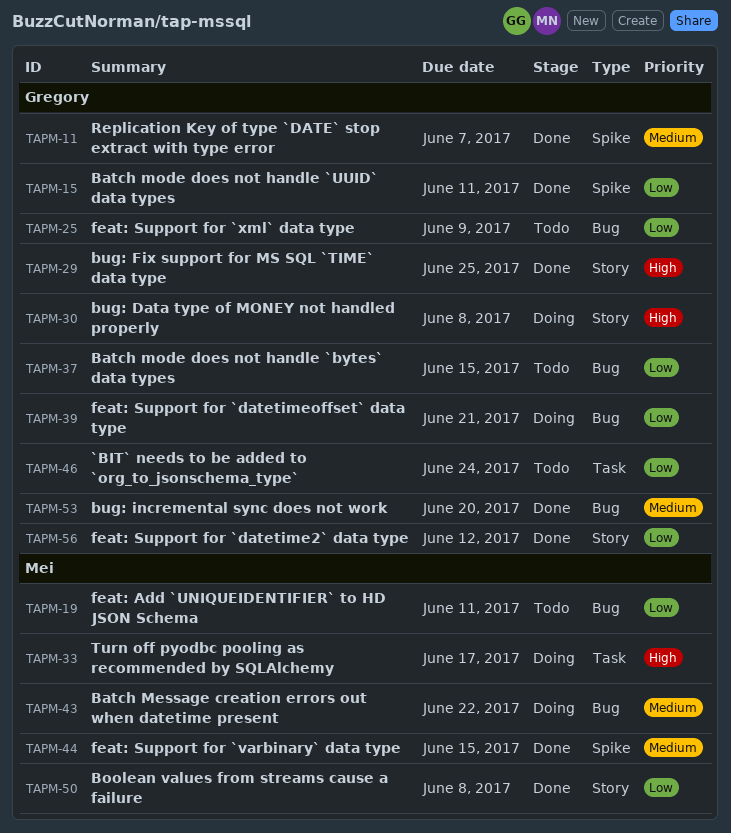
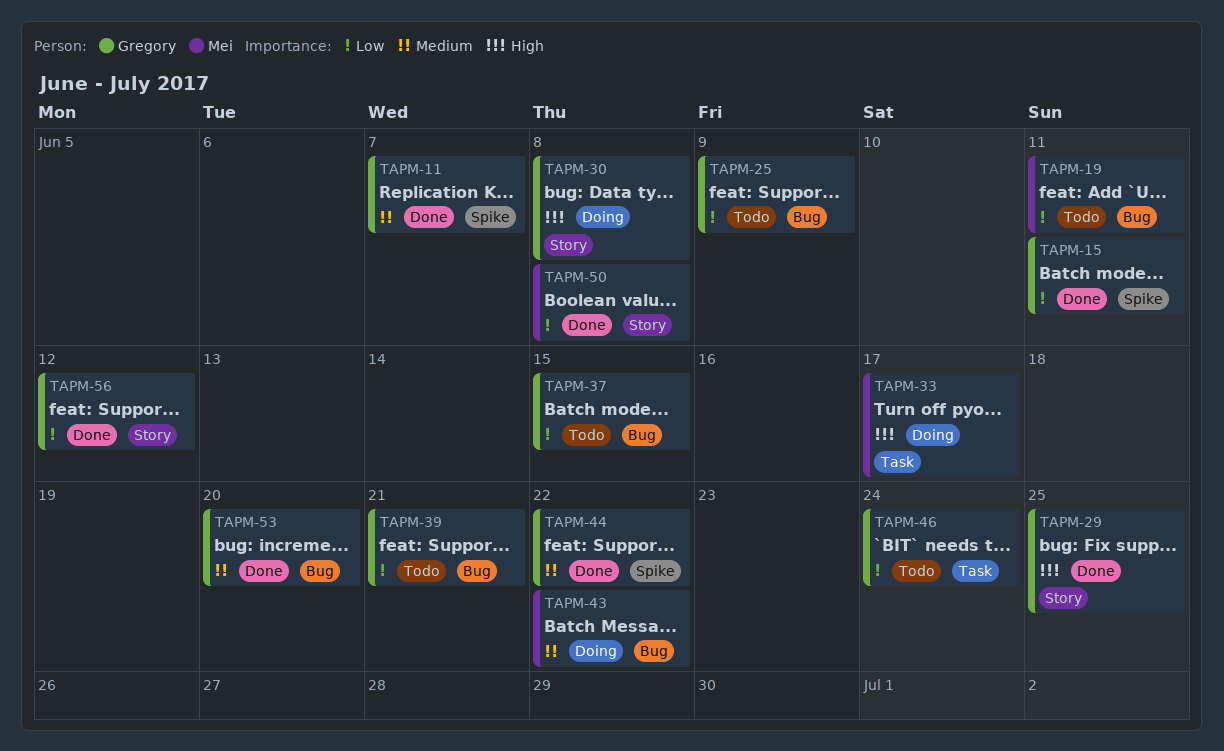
TAPM-39, status: Doing -> Todo
TAPM-44, owner: Mei -> Gregory
TAPM-44, due: Jun 15 -> Jun 22

